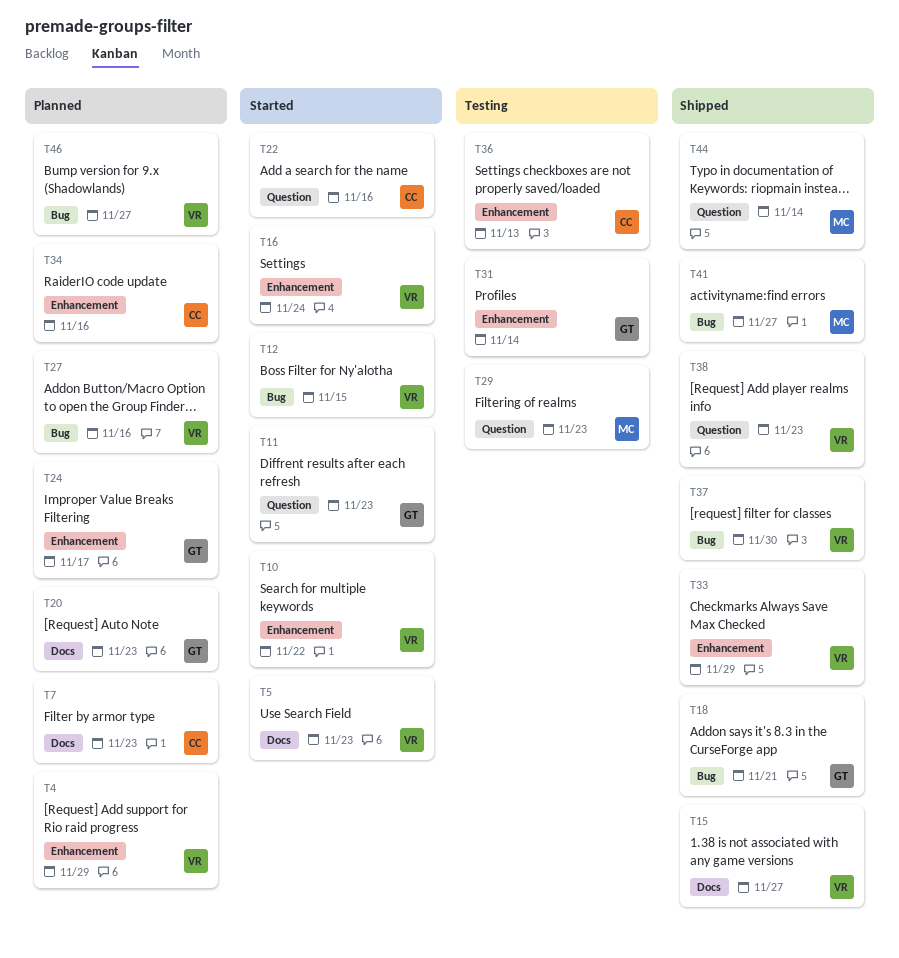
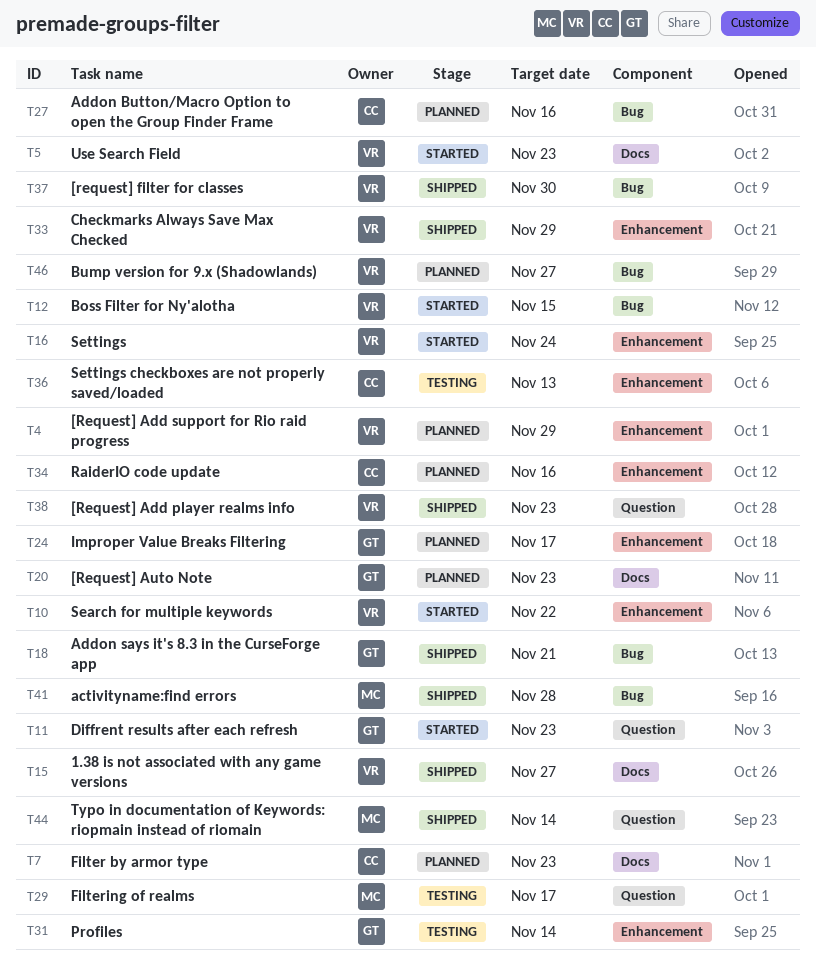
T22: present -> none
T27, owner: VR -> CC
T29, due: Nov 23 -> Nov 17
T41, due: Nov 27 -> Nov 28

